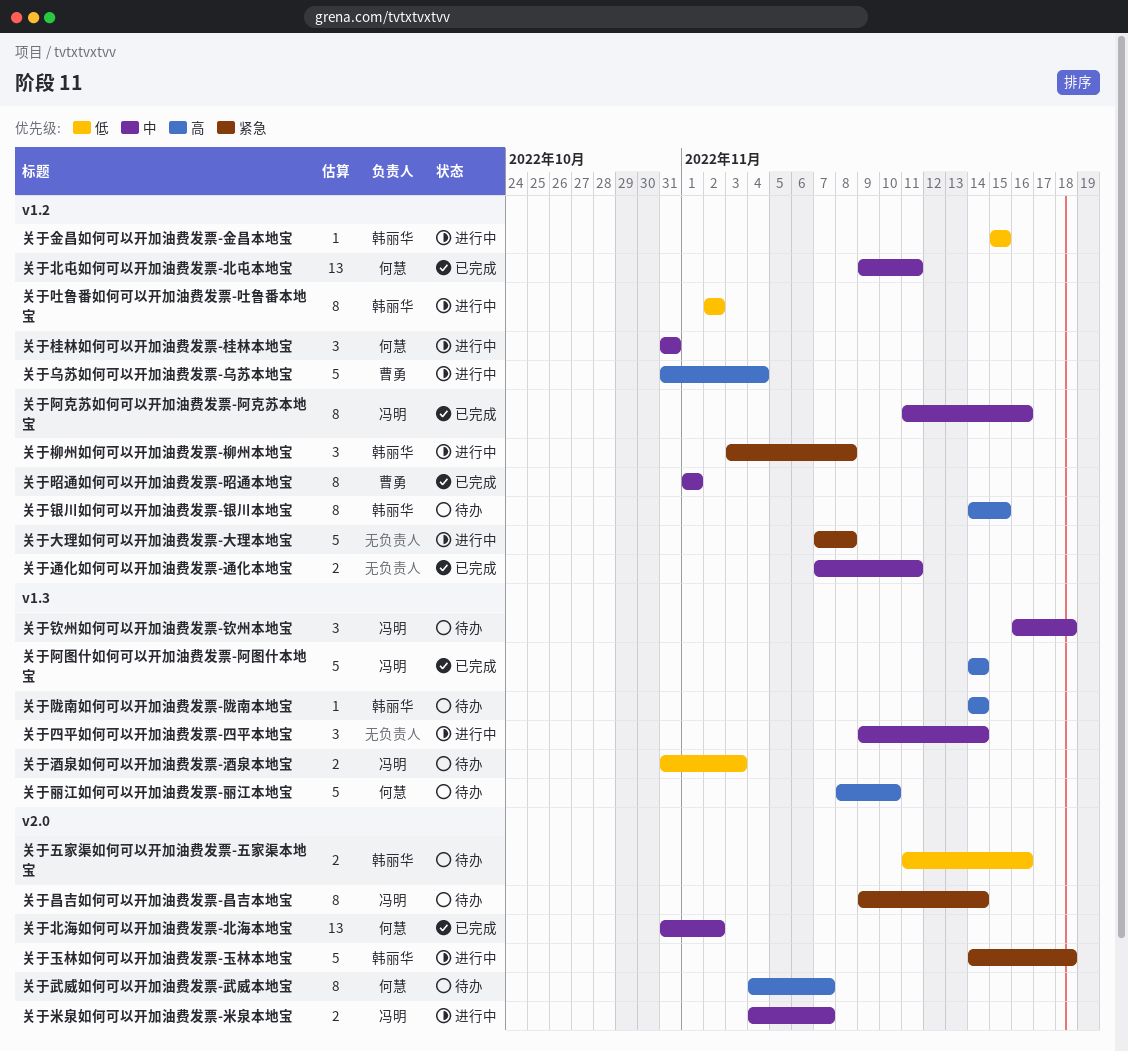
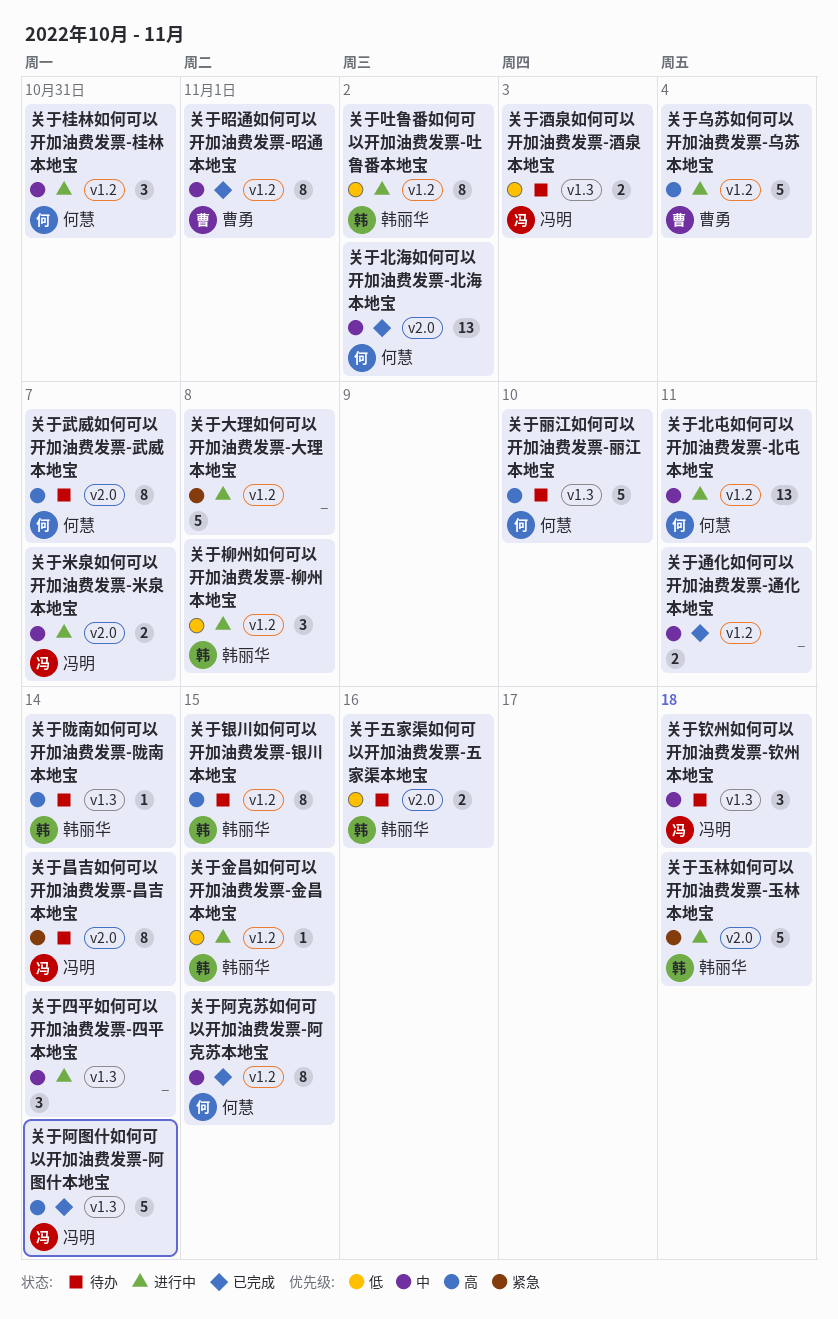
关于北屯如何可以开加油费发票-北屯本地宝, status: 已完成 -> 进行中
关于柳州如何可以开加油费发票-柳州本地宝, priority: 紧急 -> 低
关于阿克苏如何可以开加油费发票-阿克苏本地宝, owner: 冯明 -> 何慧
关于阿克苏如何可以开加油费发票-阿克苏本地宝, due: Nov 16 -> Nov 15

